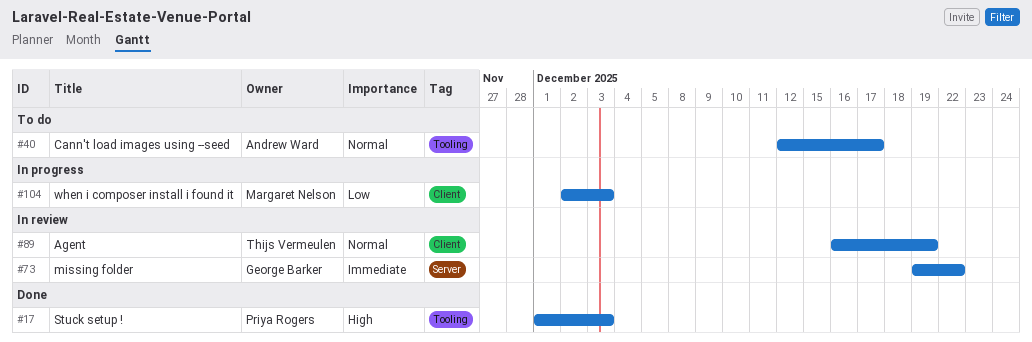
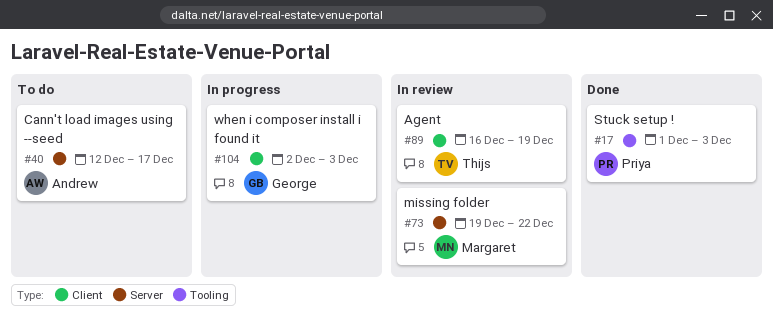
#40, label: Tooling -> Server
#73, owner: George Barker -> Margaret Nelson
#104, owner: Margaret Nelson -> George Barker

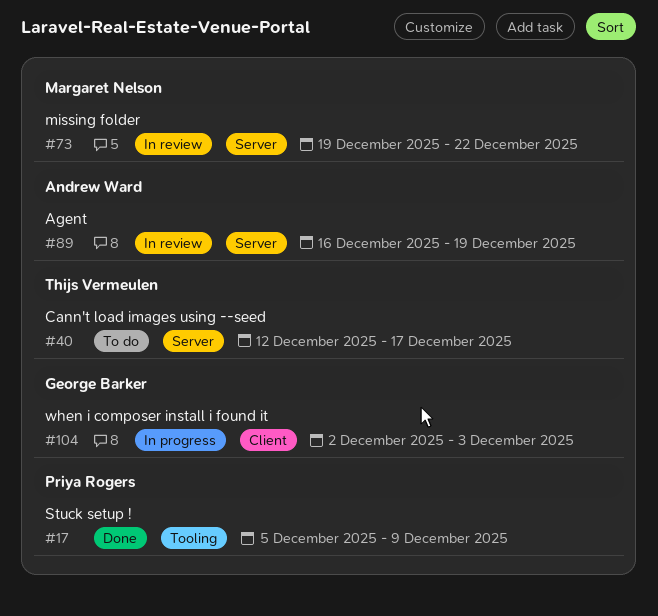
#17, start: Dec 1 -> Dec 5
#17, due: Dec 3 -> Dec 9
#40, owner: Andrew Ward -> Thijs Vermeulen
#89, owner: Thijs Vermeulen -> Andrew Ward
#89, label: Client -> Server

